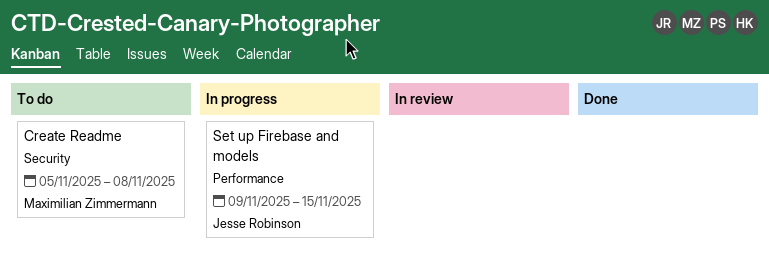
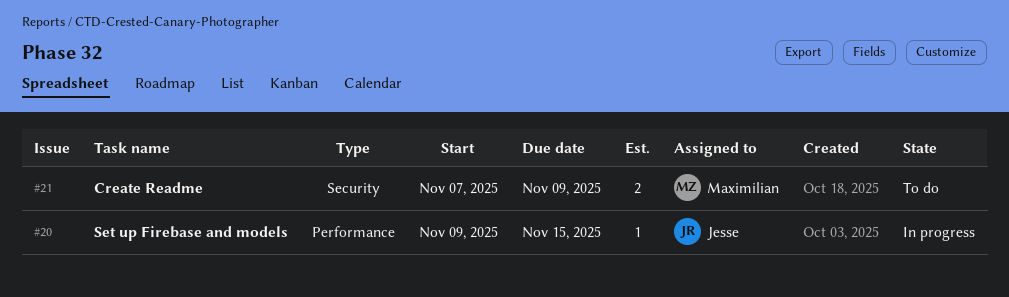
Create Readme, start: Nov 5 -> Nov 7
Create Readme, due: Nov 8 -> Nov 9

